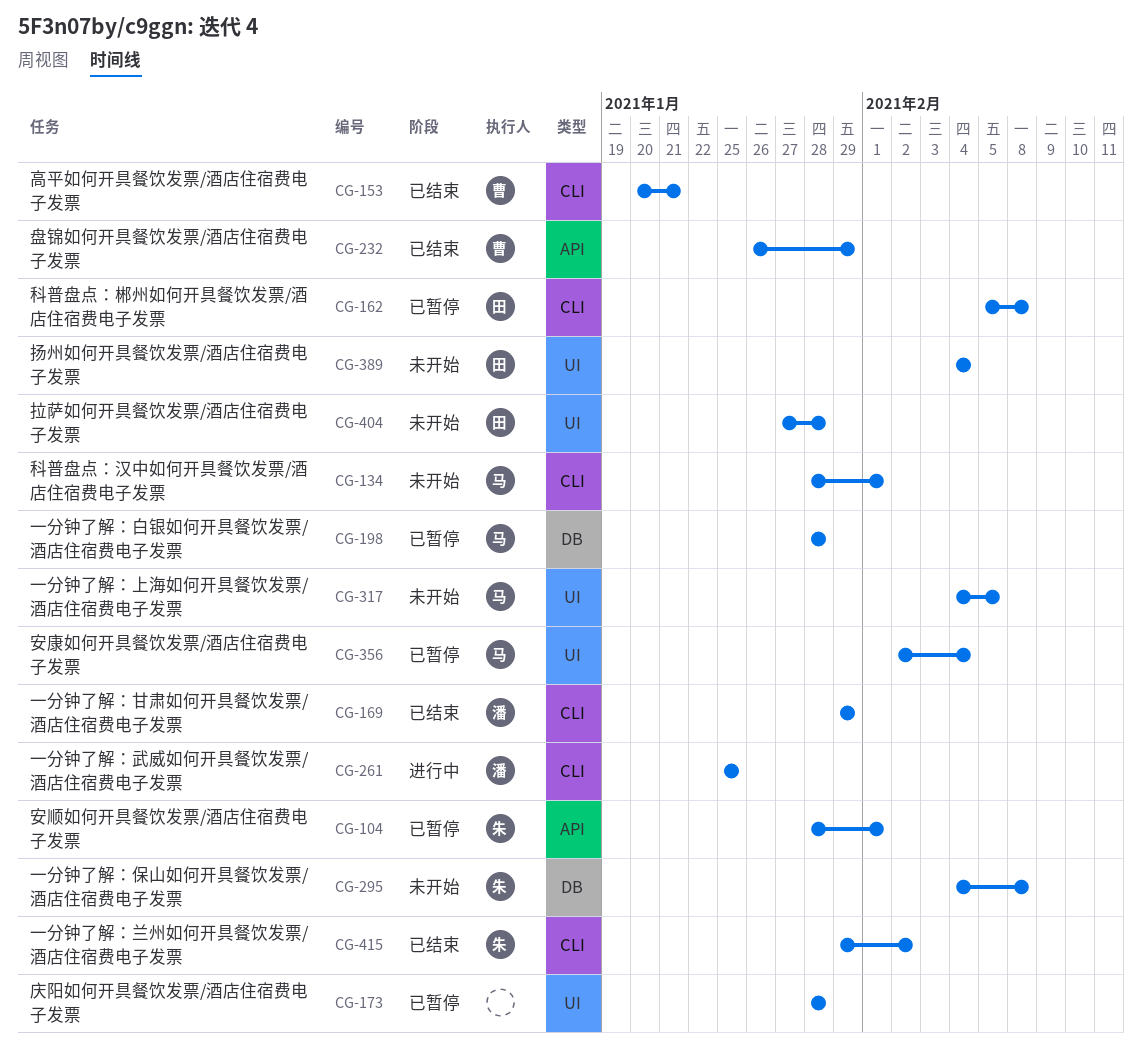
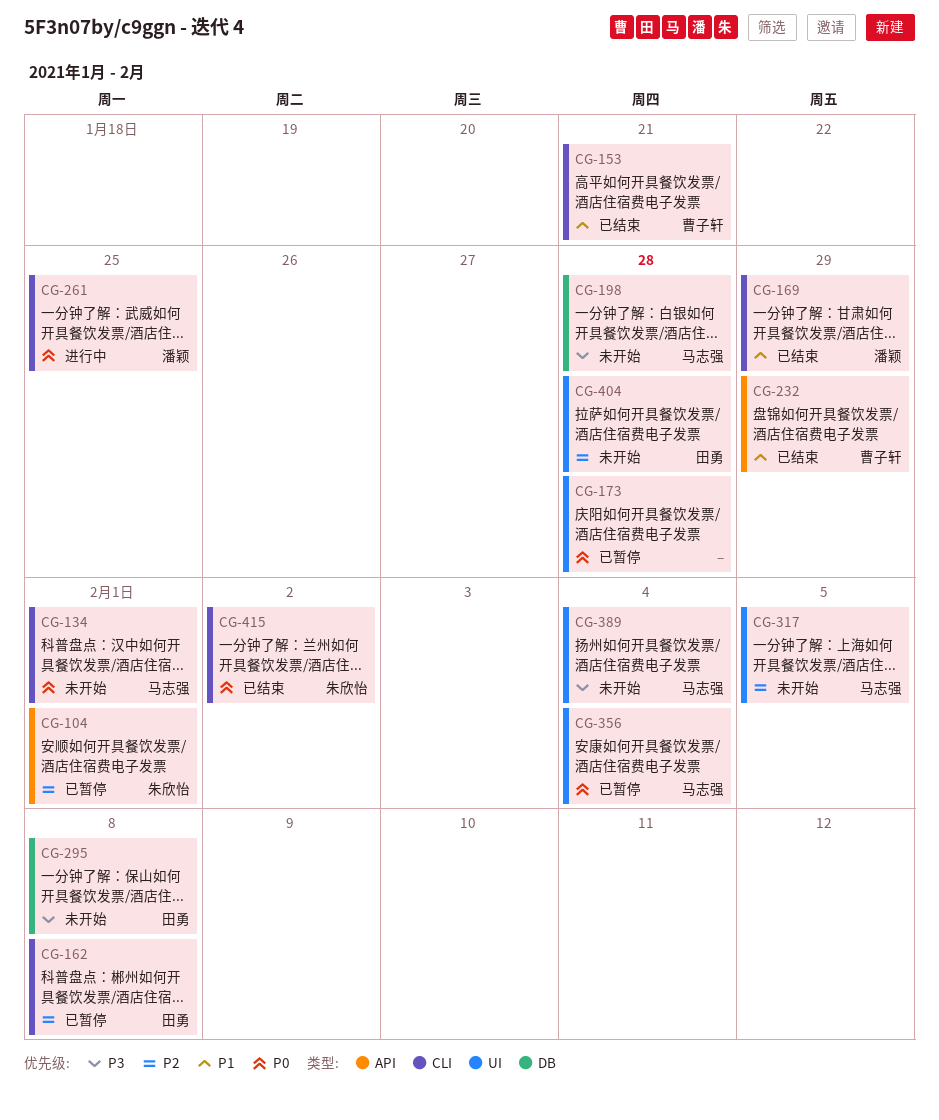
CG-198, status: 已暂停 -> 未开始
CG-295, owner: 朱欣怡 -> 田勇
CG-389, owner: 田勇 -> 马志强

